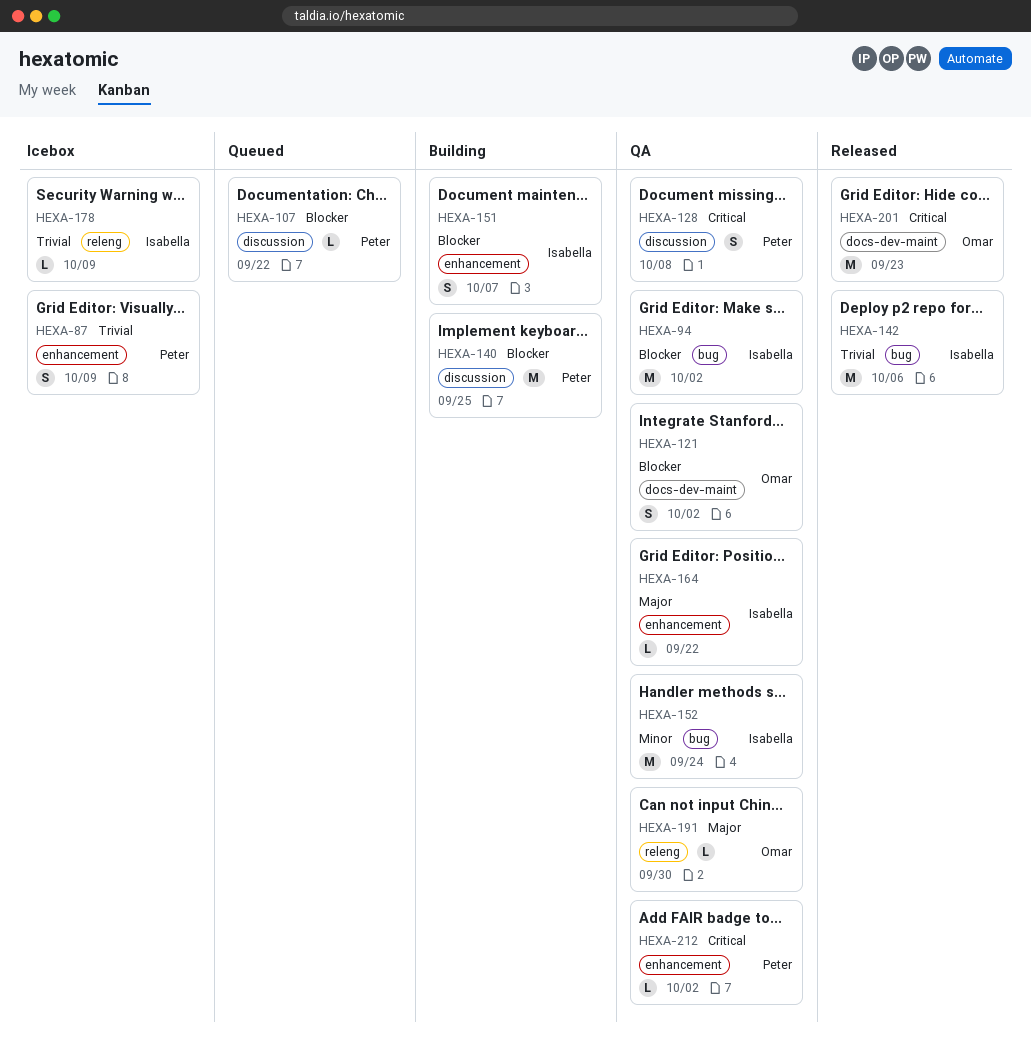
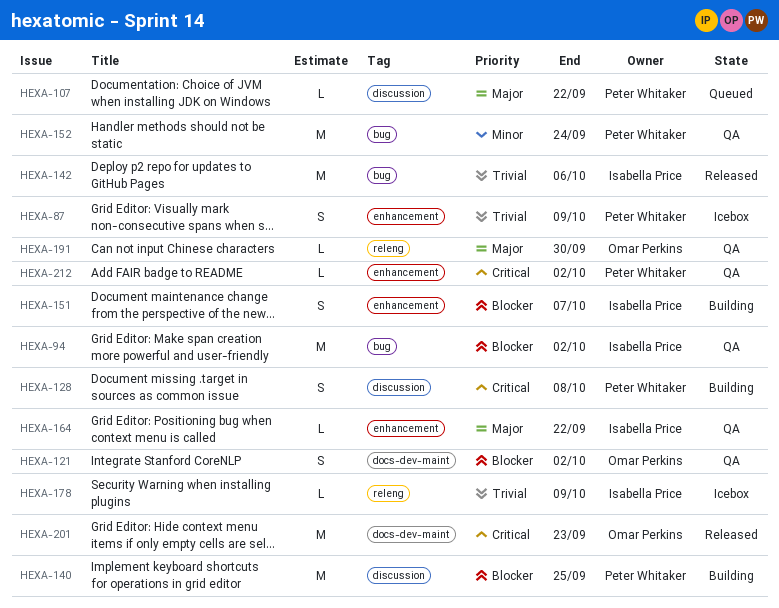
HEXA-107, priority: Blocker -> Major
HEXA-128, status: QA -> Building
HEXA-152, owner: Isabella Price -> Peter Whitaker

